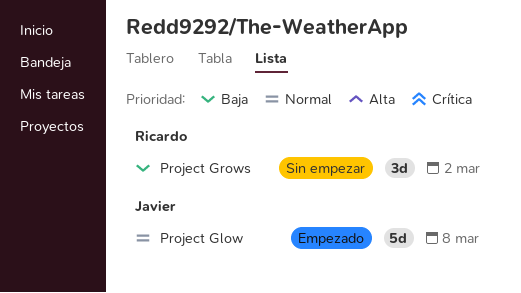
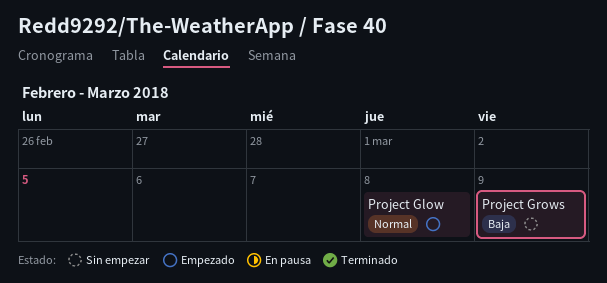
Project Grows, due: Mar 2 -> Mar 9

